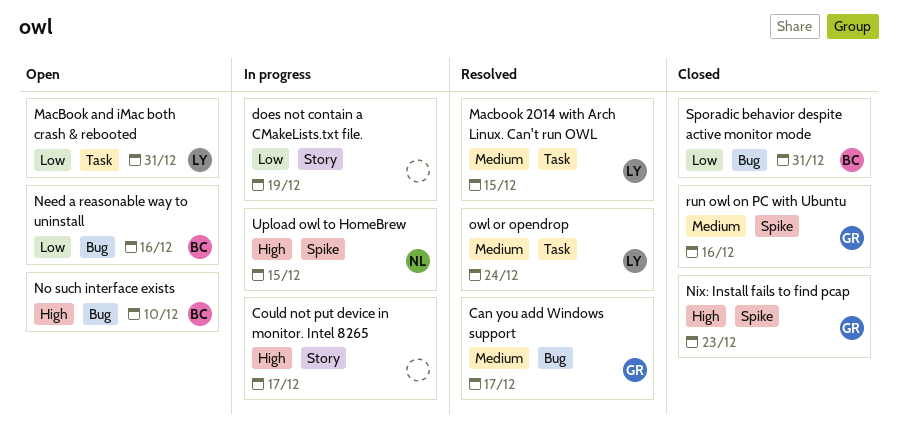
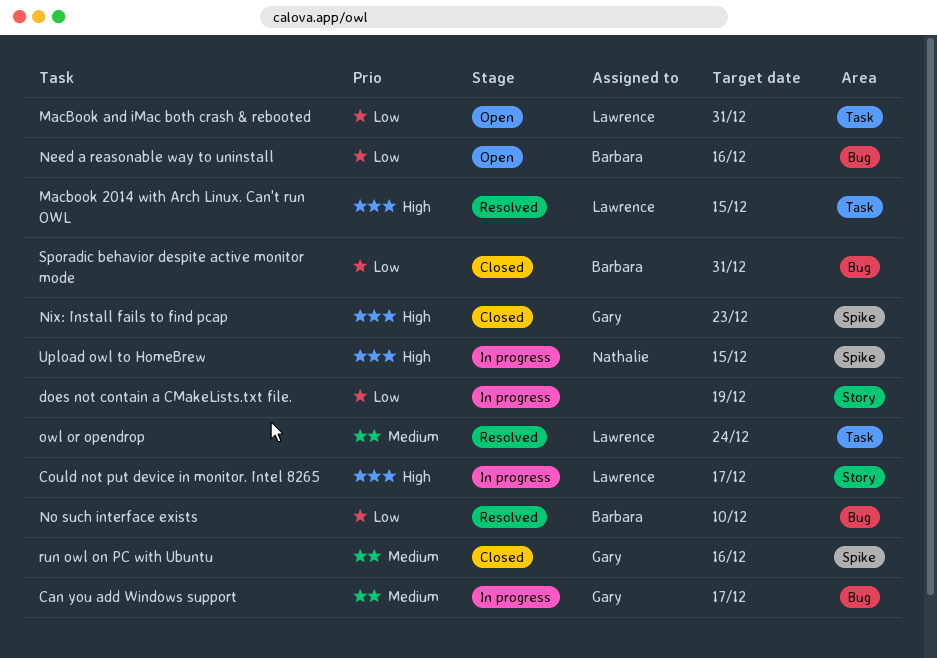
Can you add Windows support, status: Resolved -> In progress
Could not put device in monitor. Intel 8265, owner: none -> Lawrence
Macbook 2014 with Arch Linux. Can't run OWL, priority: Medium -> High
No such interface exists, status: Open -> Resolved
No such interface exists, priority: High -> Low

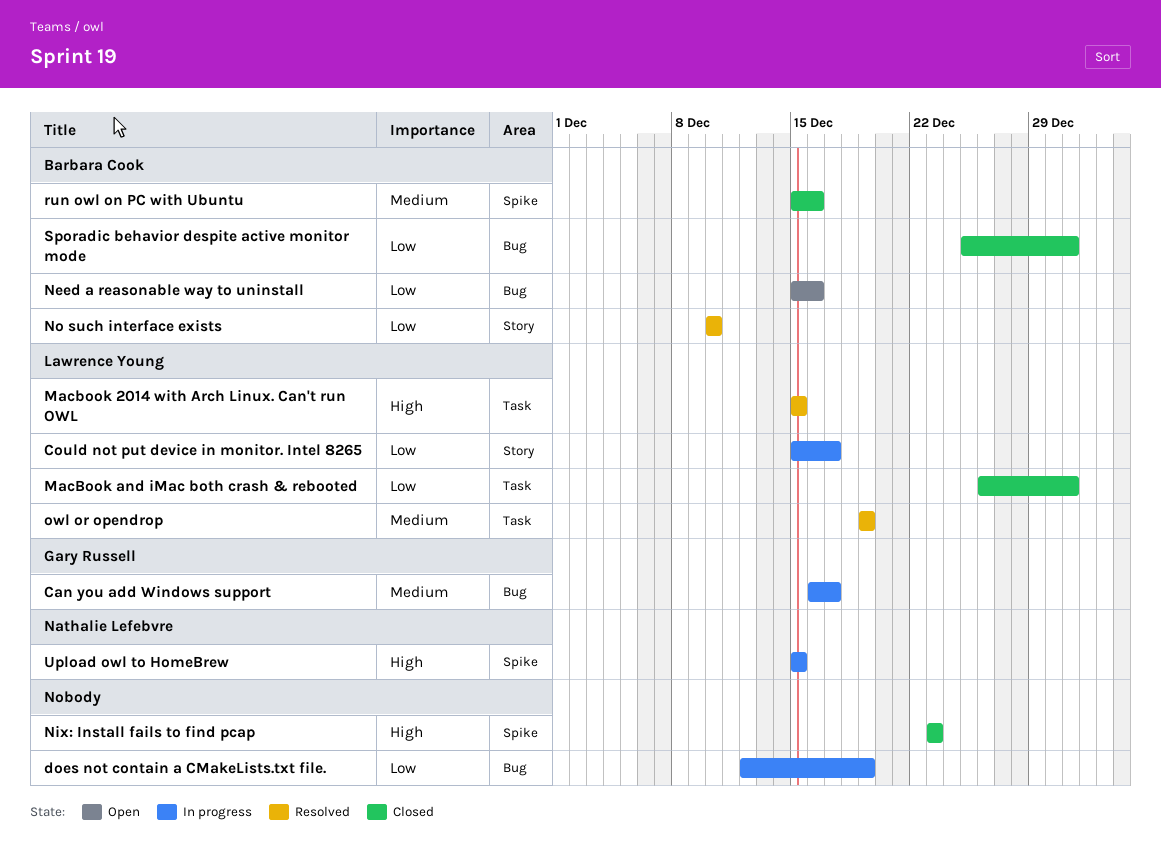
Could not put device in monitor. Intel 8265, priority: High -> Low
does not contain a CMakeLists.txt file., label: Story -> Bug
MacBook and iMac both crash & rebooted, status: Open -> Closed
Nix: Install fails to find pcap, owner: Gary Russell -> none
No such interface exists, label: Bug -> Story
owl or opendrop, due: Dec 24 -> Dec 19
run owl on PC with Ubuntu, owner: Gary Russell -> Barbara Cook

